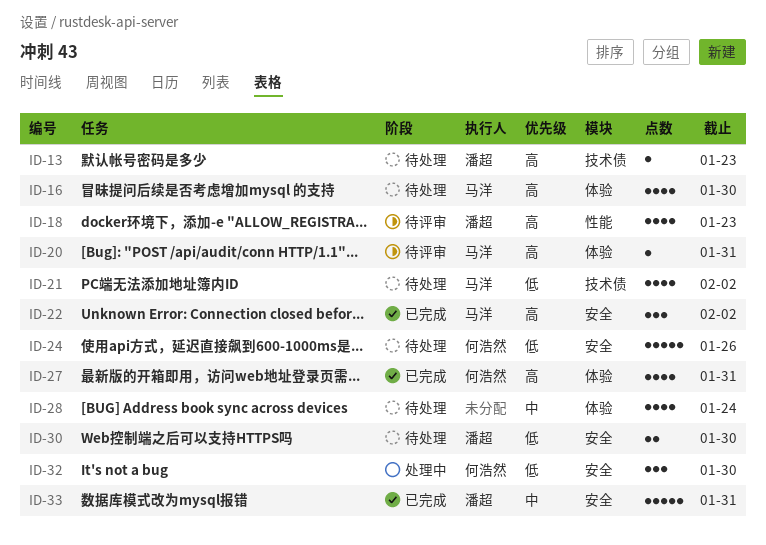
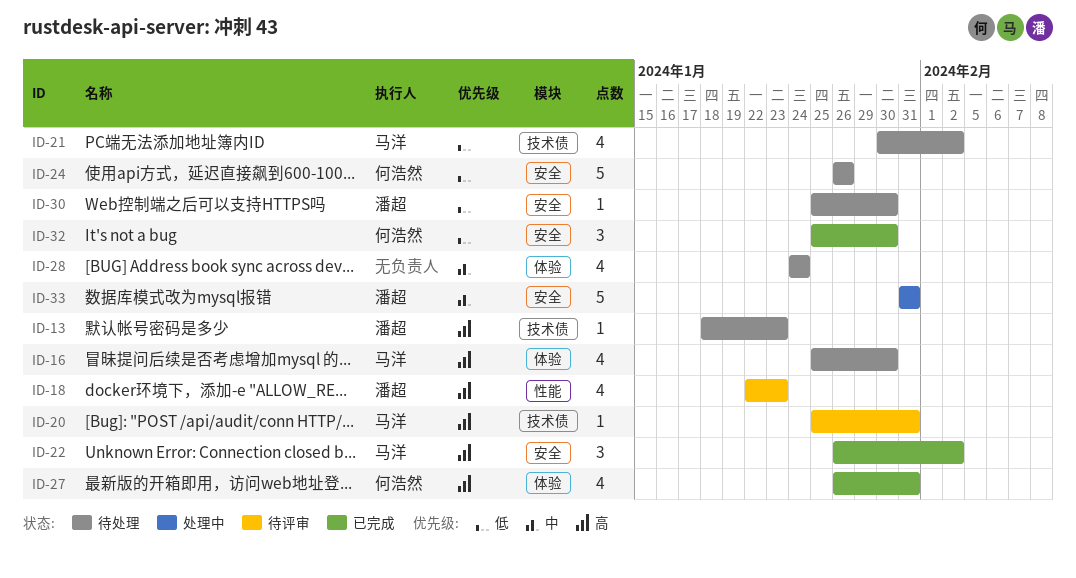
ID-20, label: 体验 -> 技术债
ID-30, estimate: 2 -> 1
ID-32, status: 处理中 -> 已完成
ID-33, status: 已完成 -> 处理中

